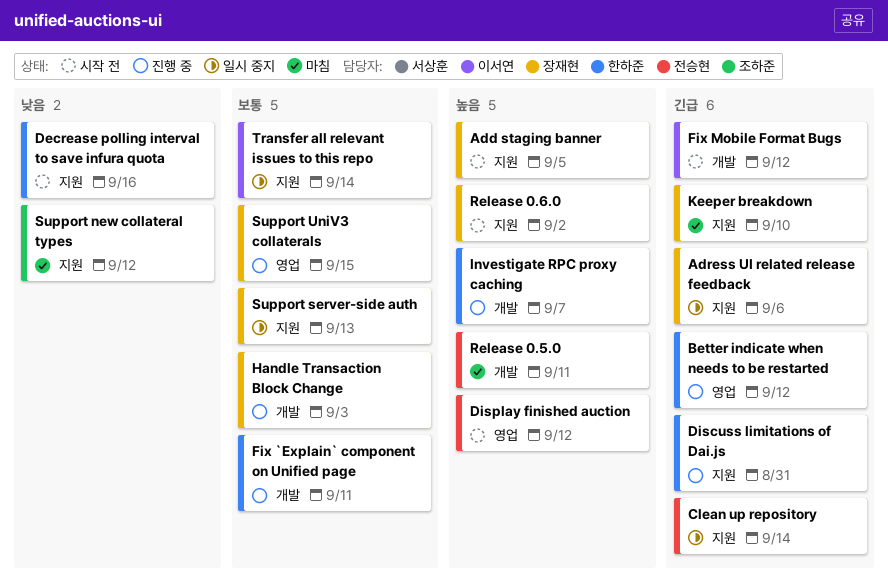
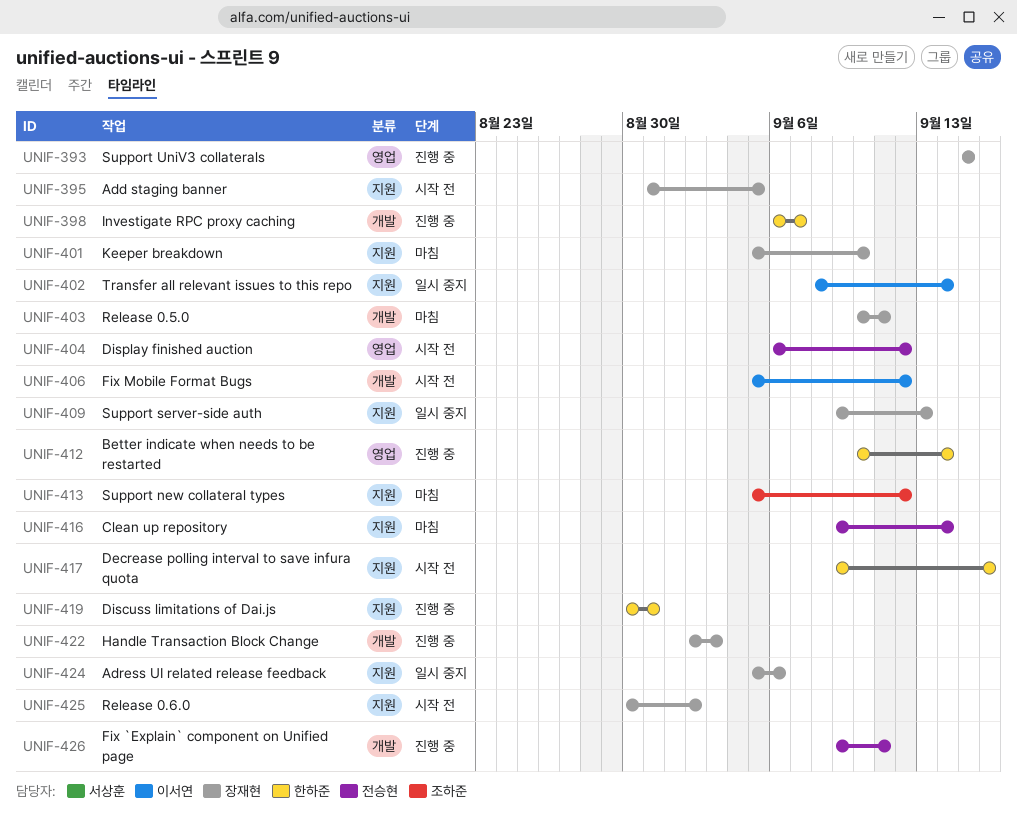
Better indicate when needs to be restarted, due: Sep 12 -> Sep 14
Clean up repository, status: 일시 중지 -> 마침
Fix `Explain` component on Unified page, owner: 한하준 -> 전승현
Release 0.5.0, owner: 전승현 -> 장재현

